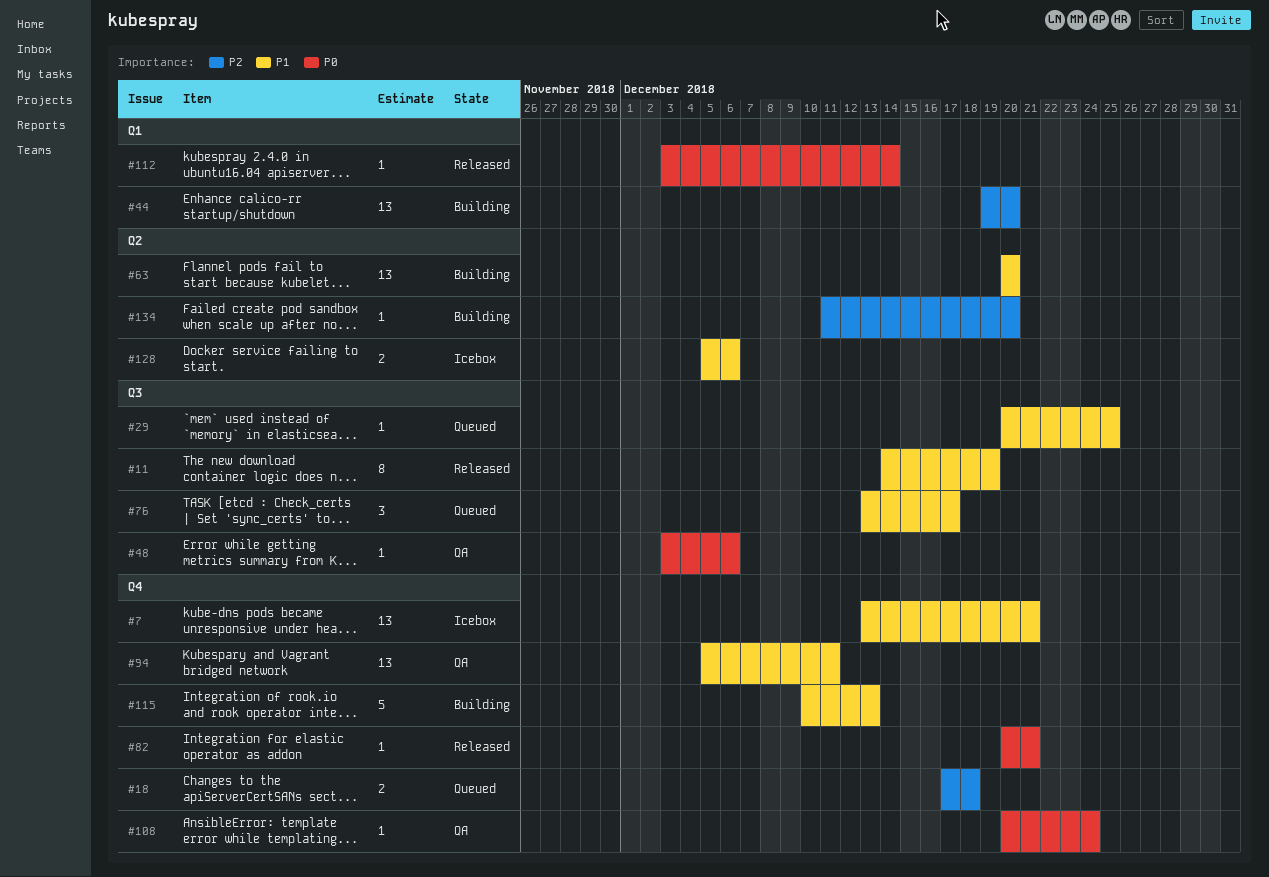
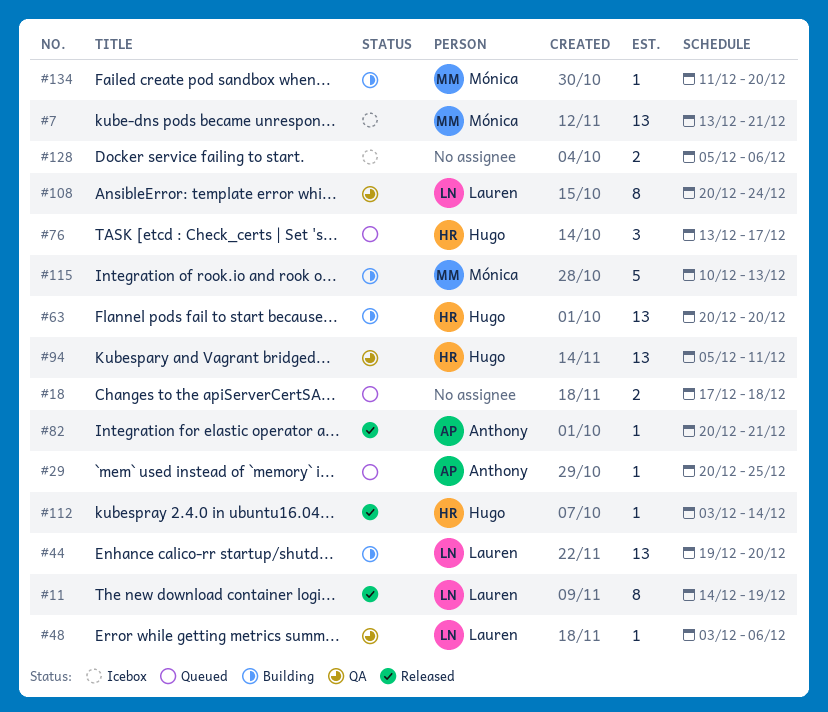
#108, estimate: 1 -> 8

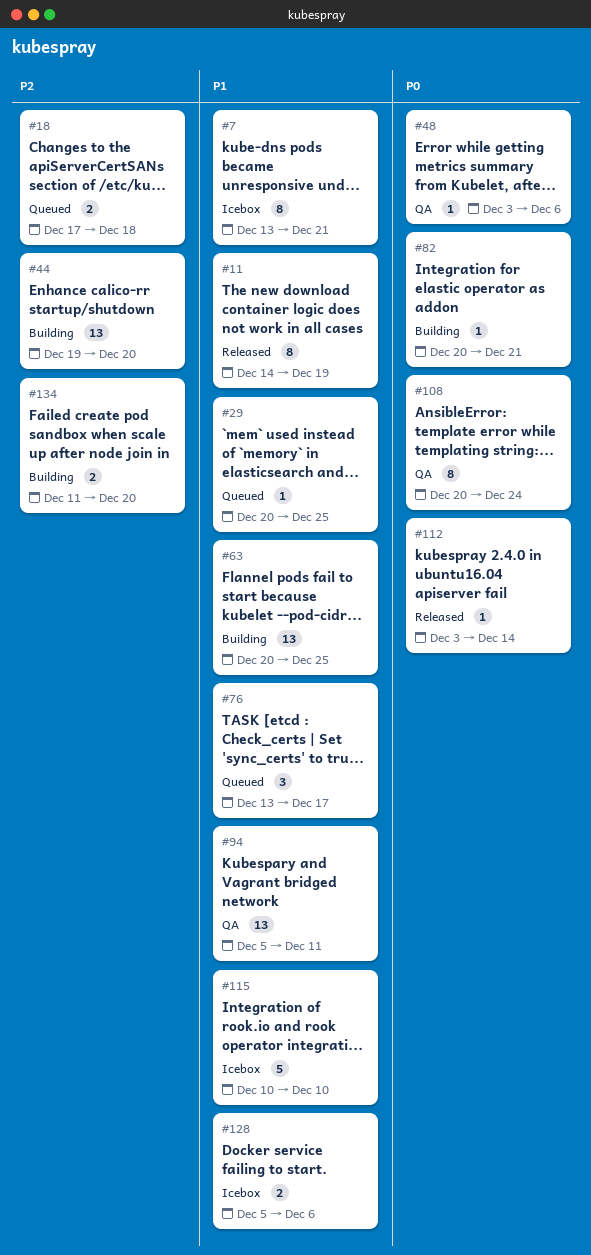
#7, estimate: 13 -> 8
#63, due: Dec 20 -> Dec 25
#82, status: Released -> Building
#115, status: Building -> Icebox
#115, due: Dec 13 -> Dec 10
#134, estimate: 1 -> 2

